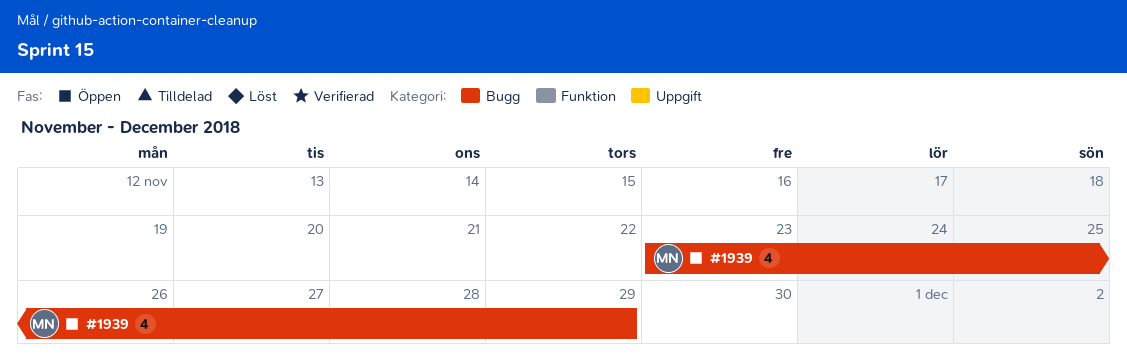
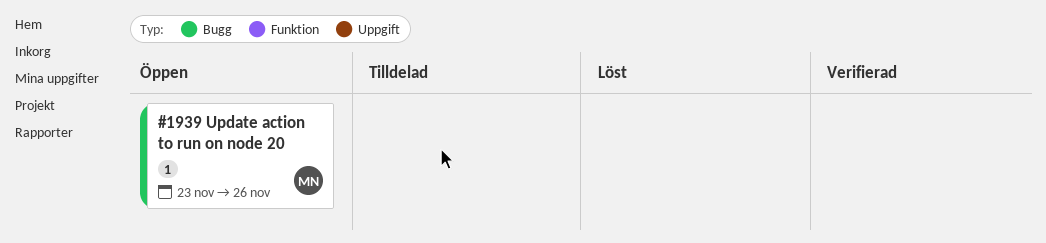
#1939, estimate: 4 -> 1
#1939, due: Nov 29 -> Nov 26

